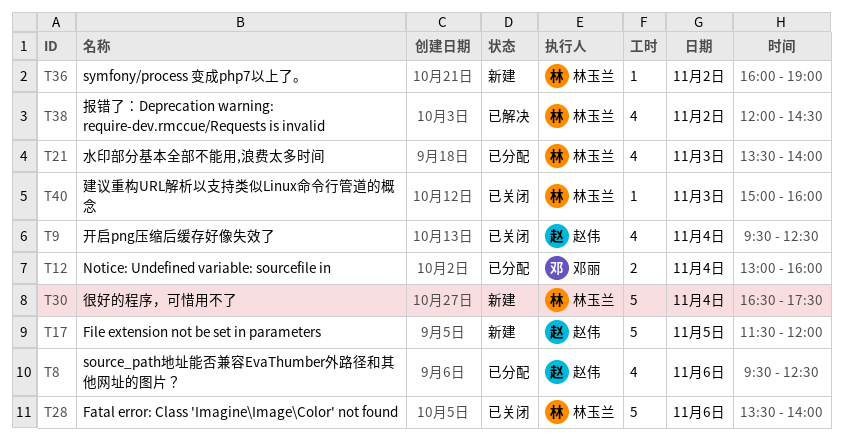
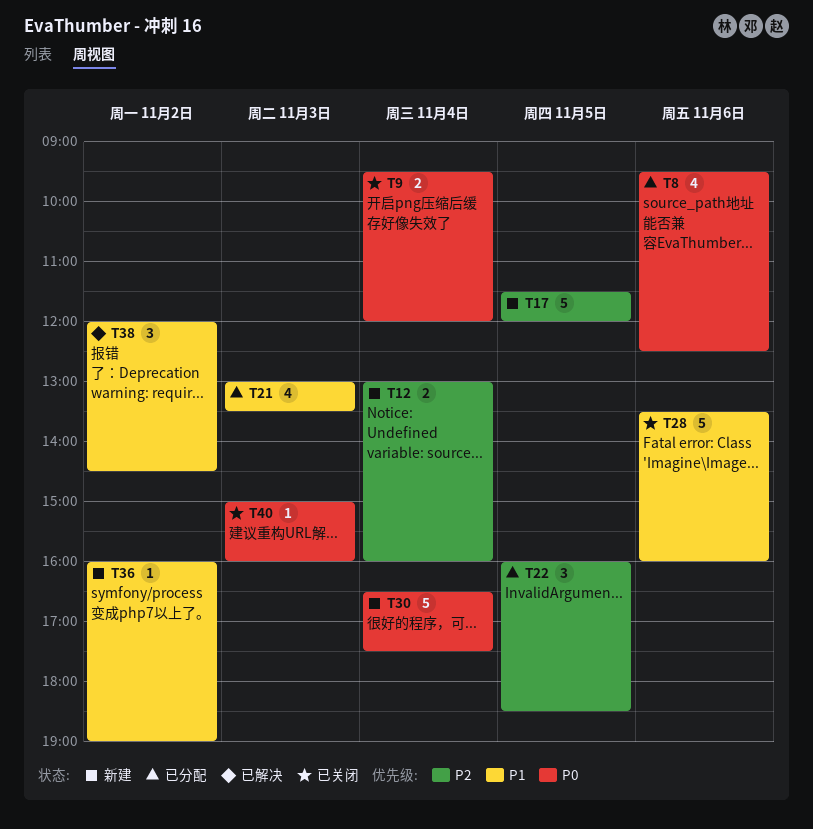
T9, estimate: 4 -> 2
T9, ends: 12:30 -> 12:00
T12, status: 已分配 -> 新建
T21, begins: 13:30 -> 13:00
T21, ends: 14:00 -> 13:30
T22: none -> present
T28, ends: 14:00 -> 16:00
T38, estimate: 4 -> 3

